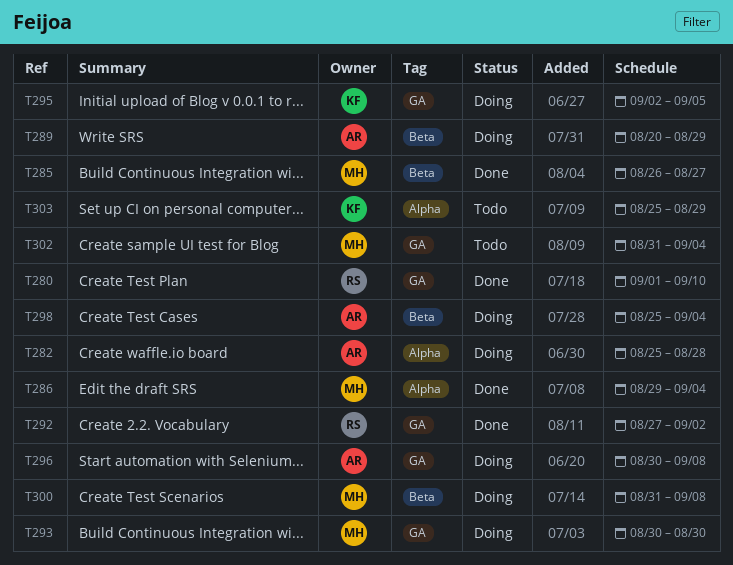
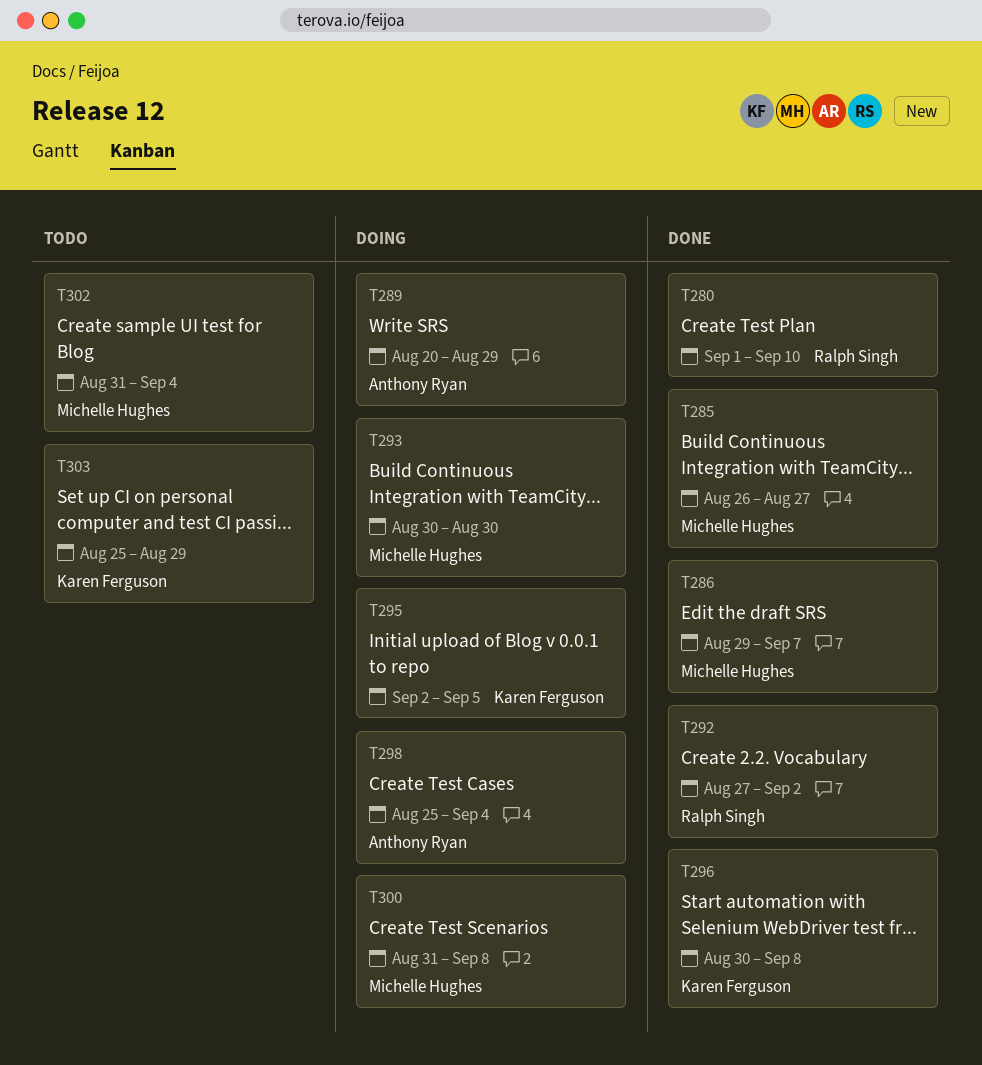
T282: present -> none
T286, due: Sep 4 -> Sep 7
T296, status: Doing -> Done
T296, owner: Anthony Ryan -> Karen Ferguson

